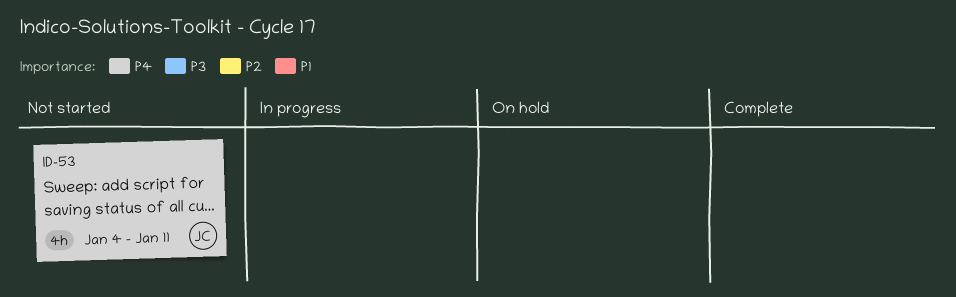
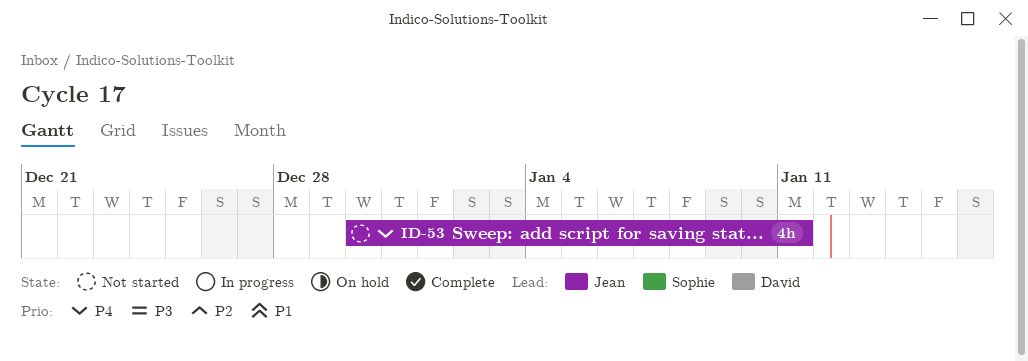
ID-53, start: Jan 4 -> Dec 30

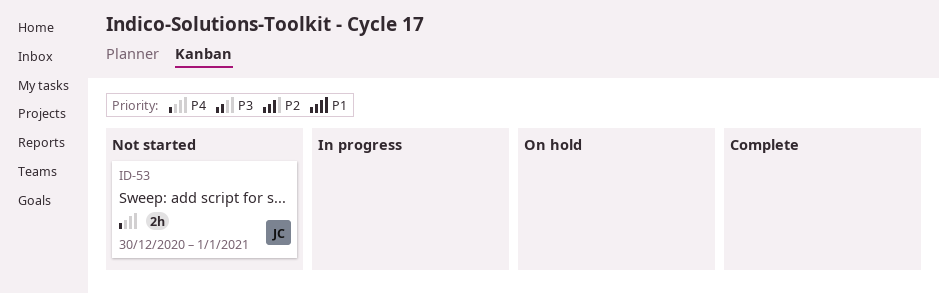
ID-53, estimate: 4h -> 2h
ID-53, due: Jan 11 -> Jan 1

